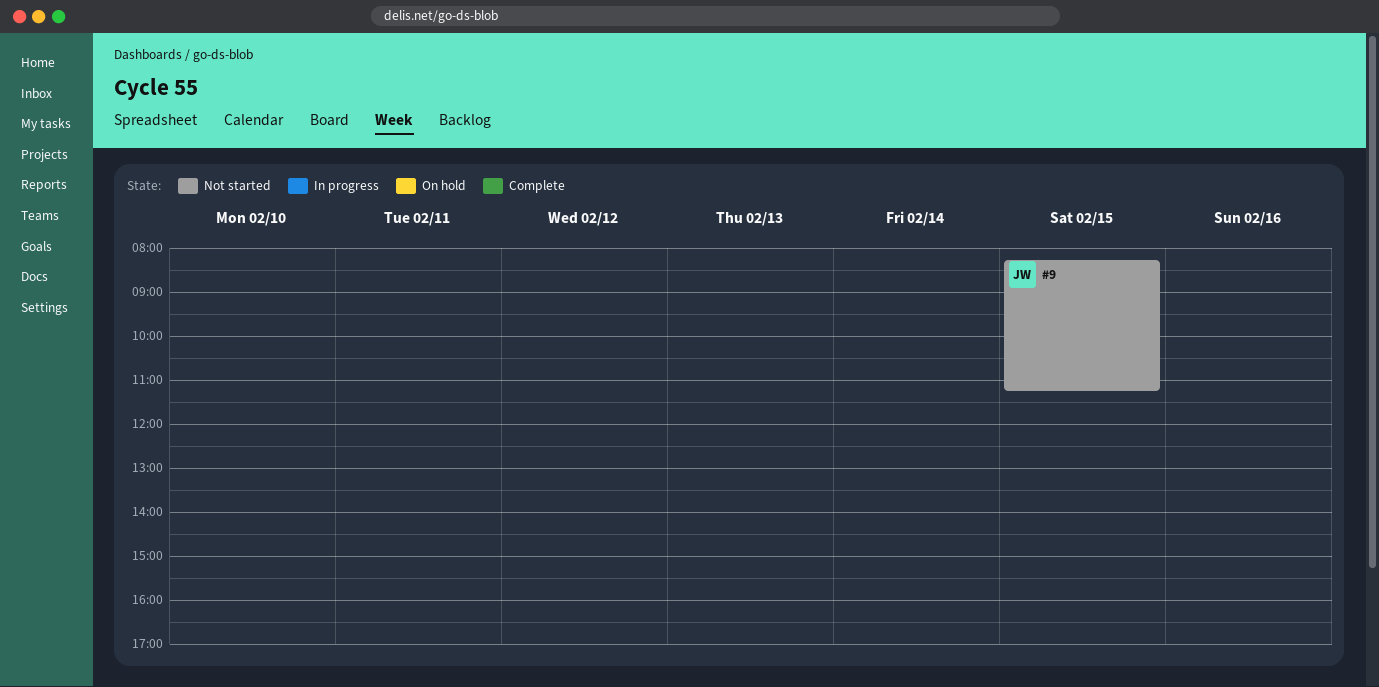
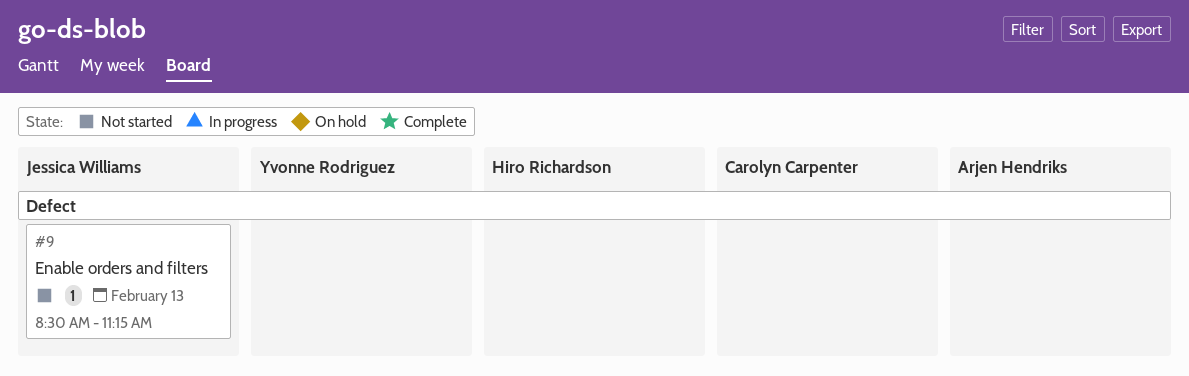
#9, day: Feb 15 -> Feb 13
#9, begins: 08:15 -> 08:30

